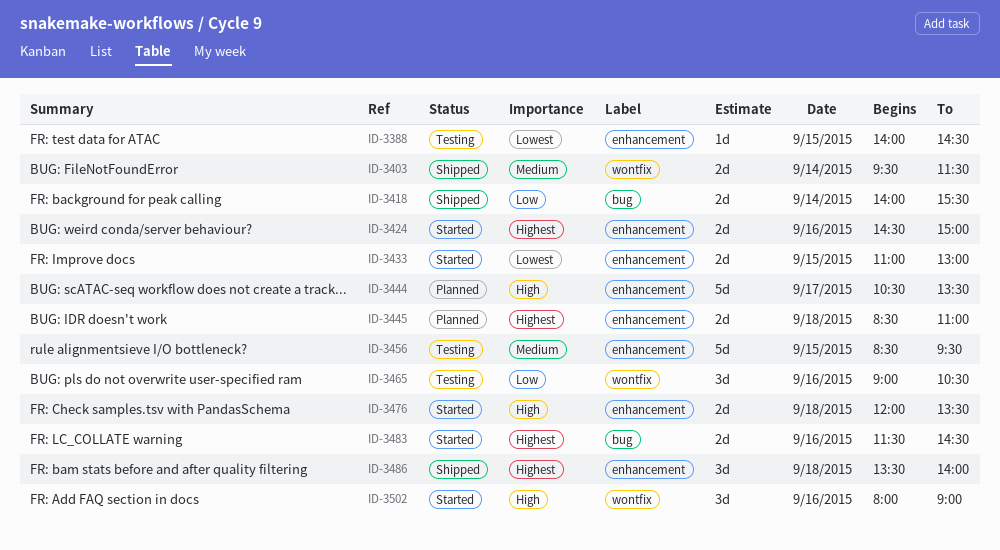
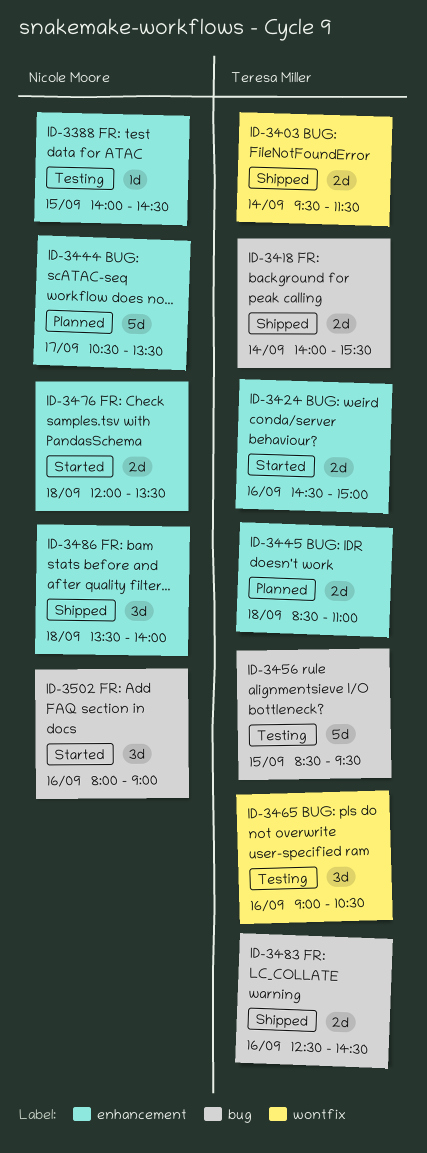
ID-3433: present -> none
ID-3456, label: enhancement -> bug
ID-3483, status: Started -> Shipped
ID-3483, begins: 11:30 -> 12:30
ID-3502, label: wontfix -> bug

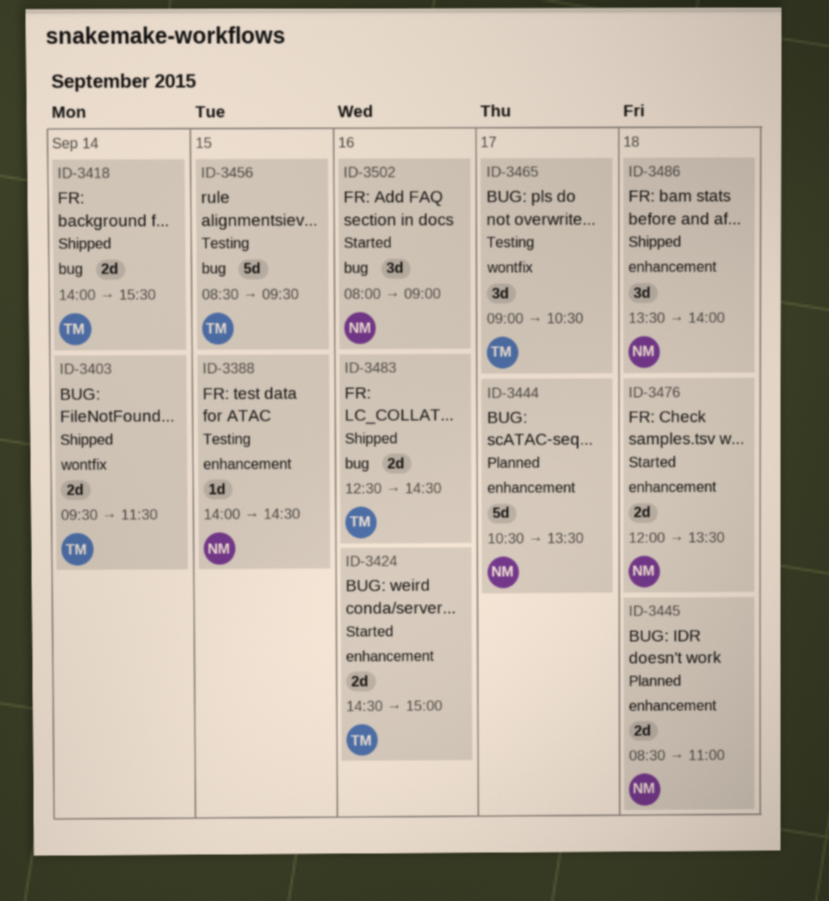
ID-3445, owner: Teresa Miller -> Nicole Moore
ID-3465, day: Sep 16 -> Sep 17

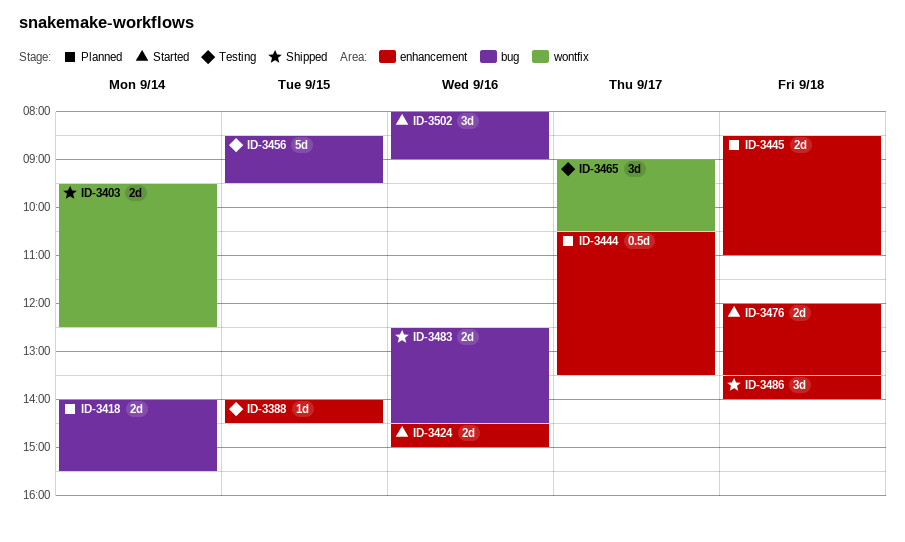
ID-3403, ends: 11:30 -> 12:30
ID-3418, status: Shipped -> Planned
ID-3444, estimate: 5d -> 0.5d

